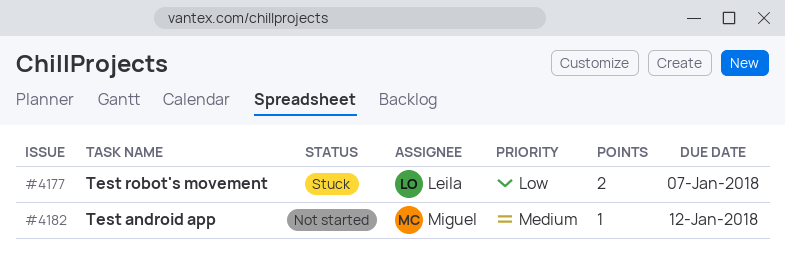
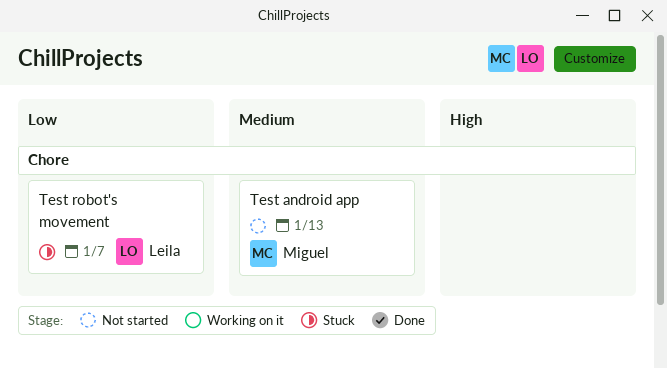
Test android app, due: Jan 12 -> Jan 13

